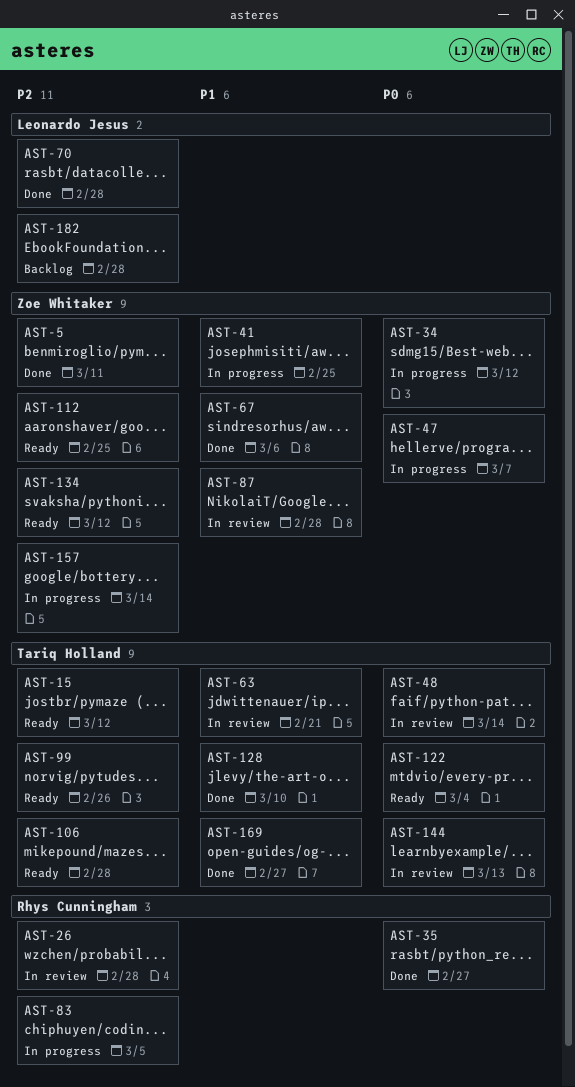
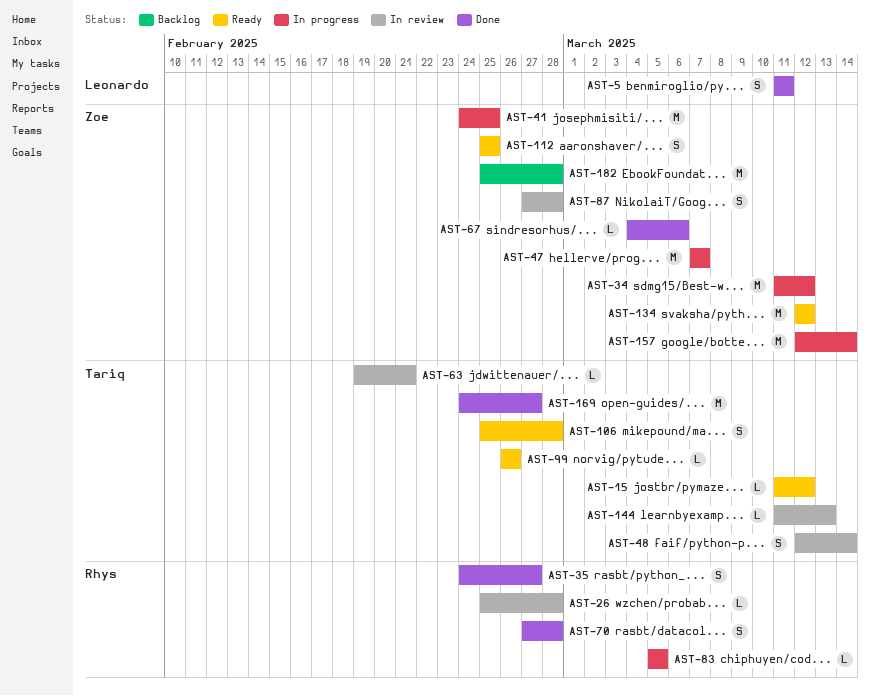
AST-5, owner: Zoe Whitaker -> Leonardo Jesus
AST-70, owner: Leonardo Jesus -> Rhys Cunningham
AST-122: present -> none
AST-128: present -> none
AST-182, owner: Leonardo Jesus -> Zoe Whitaker

